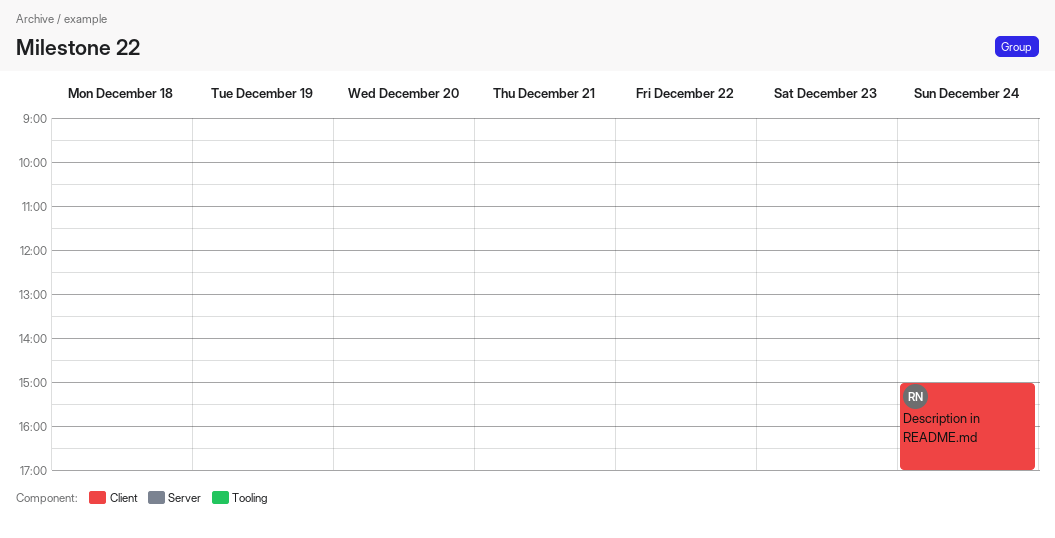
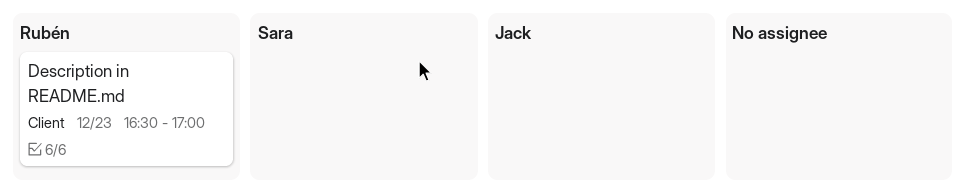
Description in README.md, day: Dec 24 -> Dec 23
Description in README.md, begins: 15:00 -> 16:30

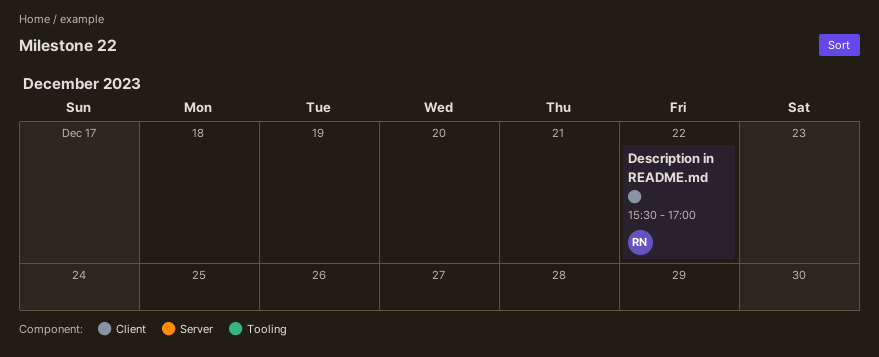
Description in README.md, day: Dec 23 -> Dec 22
Description in README.md, begins: 16:30 -> 15:30

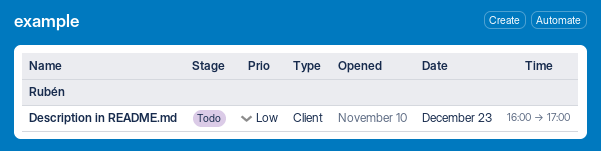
Description in README.md, day: Dec 22 -> Dec 23
Description in README.md, begins: 15:30 -> 16:00

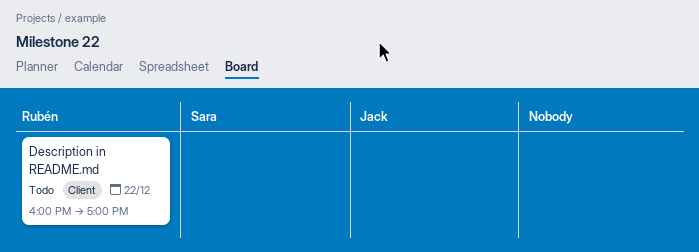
Description in README.md, day: Dec 23 -> Dec 22

